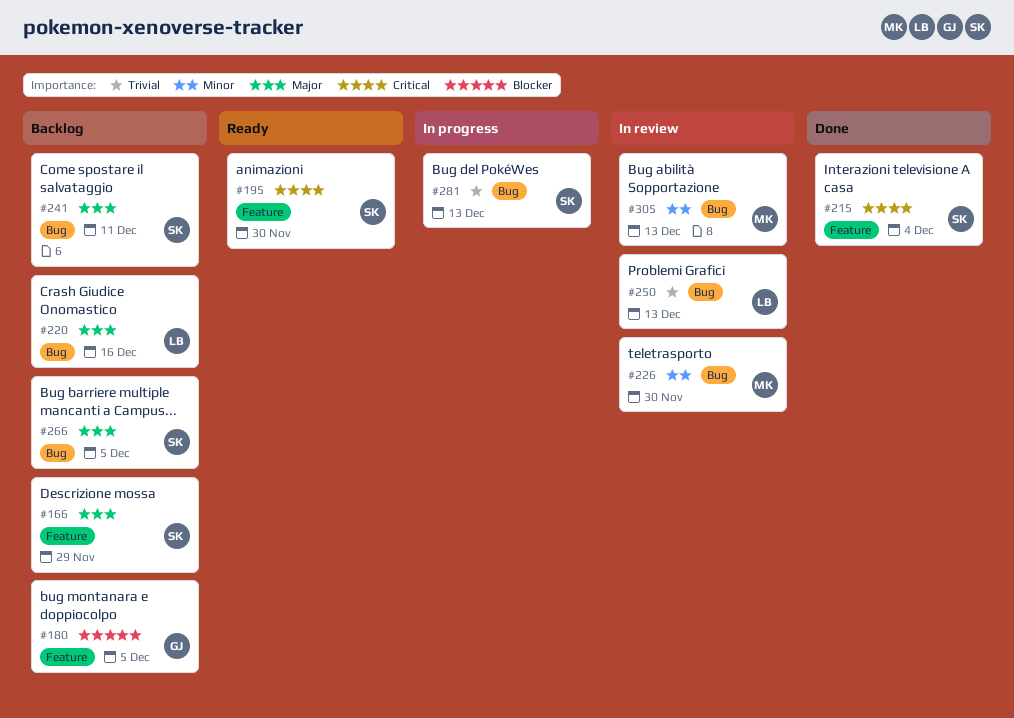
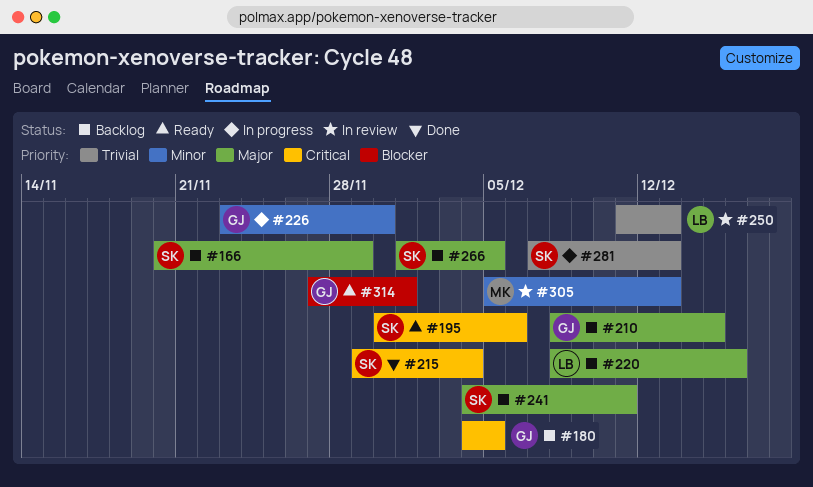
#180, priority: Blocker -> Critical
#195, due: Nov 30 -> Dec 6
#210: none -> present
#226, status: In review -> In progress
#226, owner: MK -> GJ
#314: none -> present

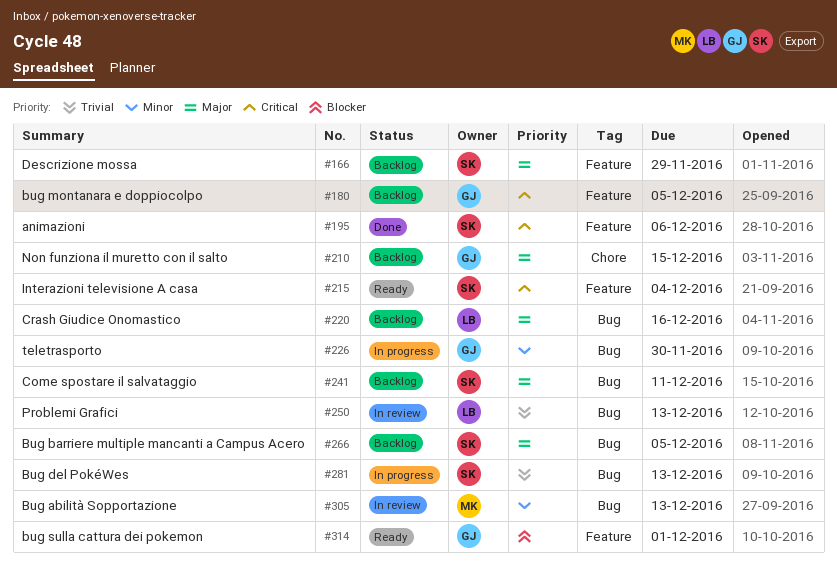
#195, status: Ready -> Done
#215, status: Done -> Ready

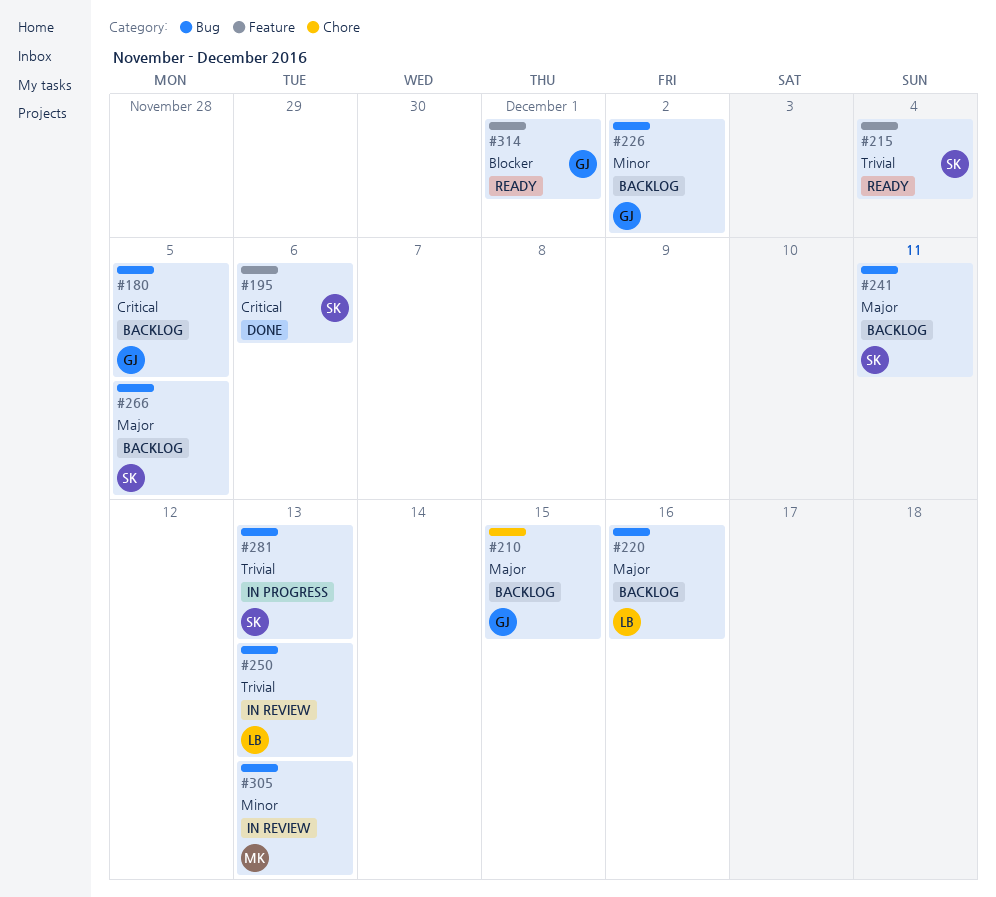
#166: present -> none
#180, label: Feature -> Bug
#215, priority: Critical -> Trivial
#226, status: In progress -> Backlog
#226, due: Nov 30 -> Dec 2

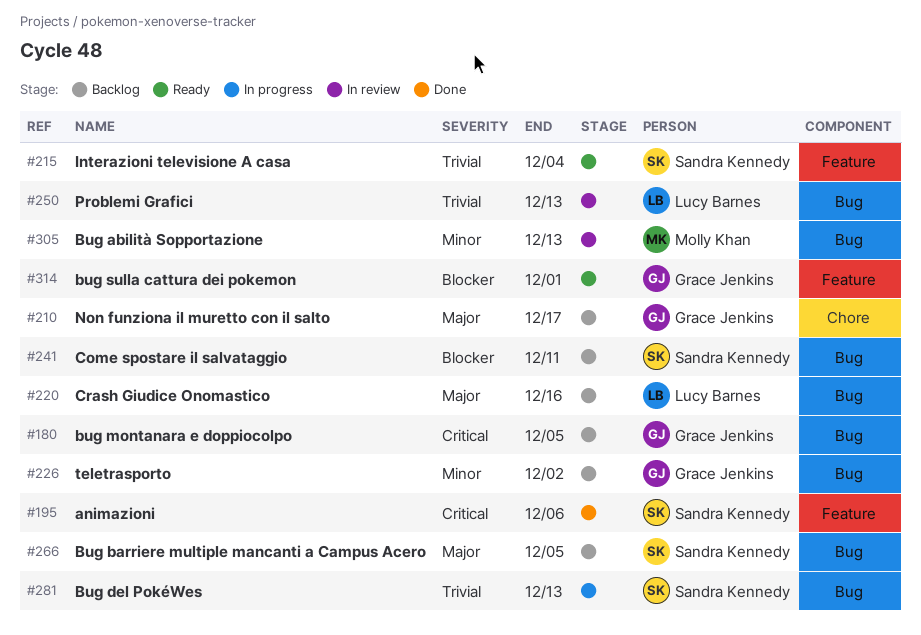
#210, due: Dec 15 -> Dec 17
#241, priority: Major -> Blocker

